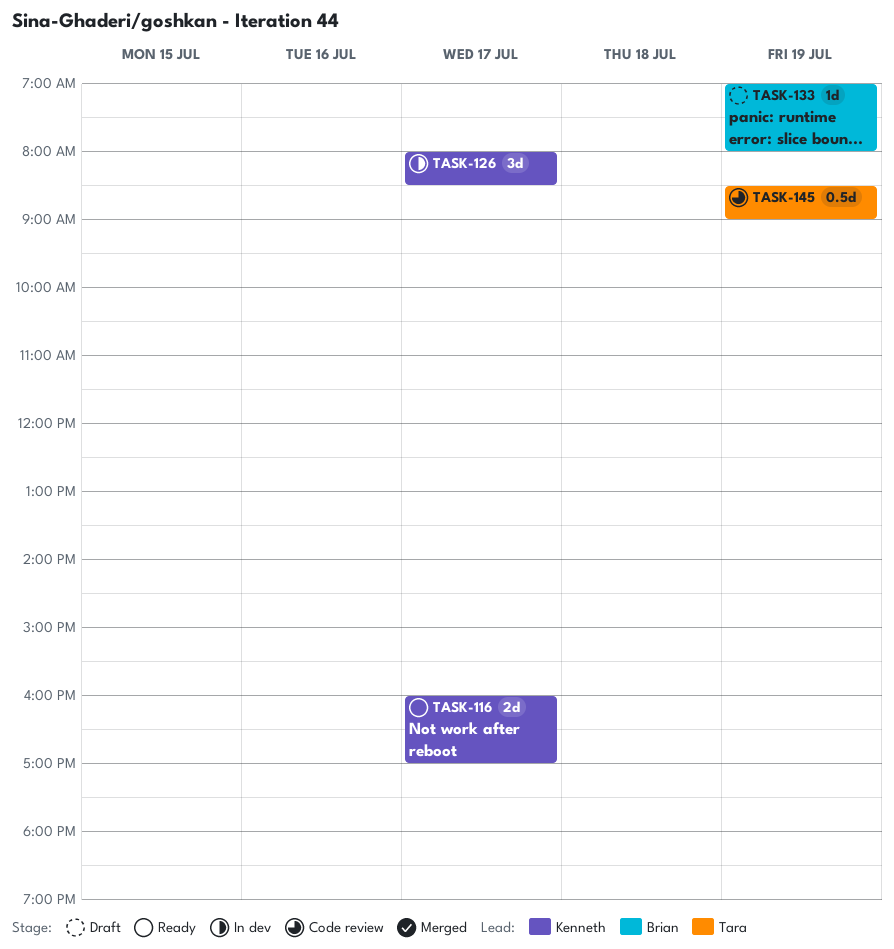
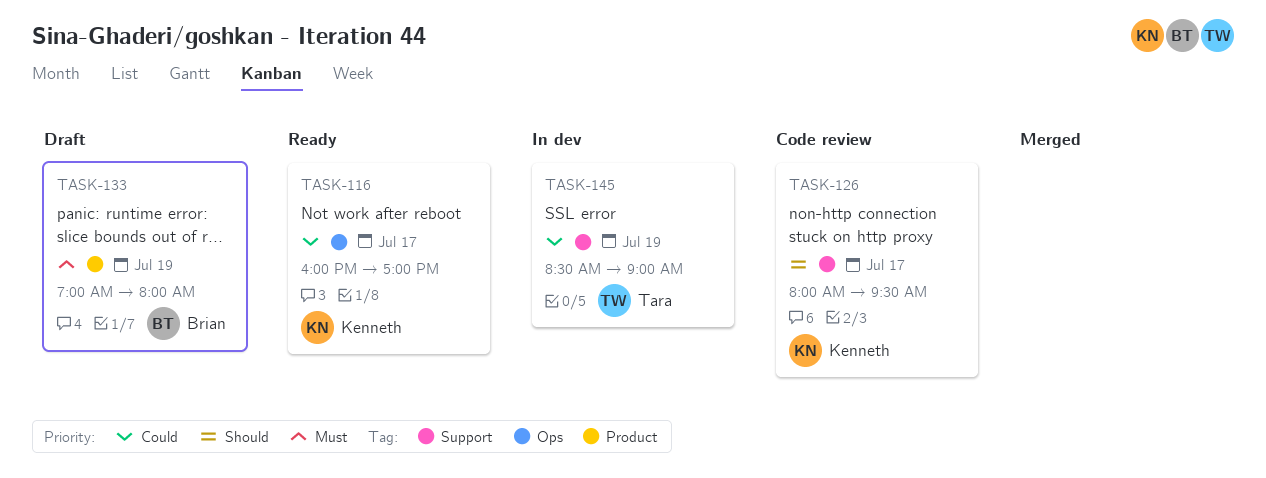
TASK-126, status: In dev -> Code review
TASK-126, ends: 08:30 -> 09:30
TASK-145, status: Code review -> In dev

